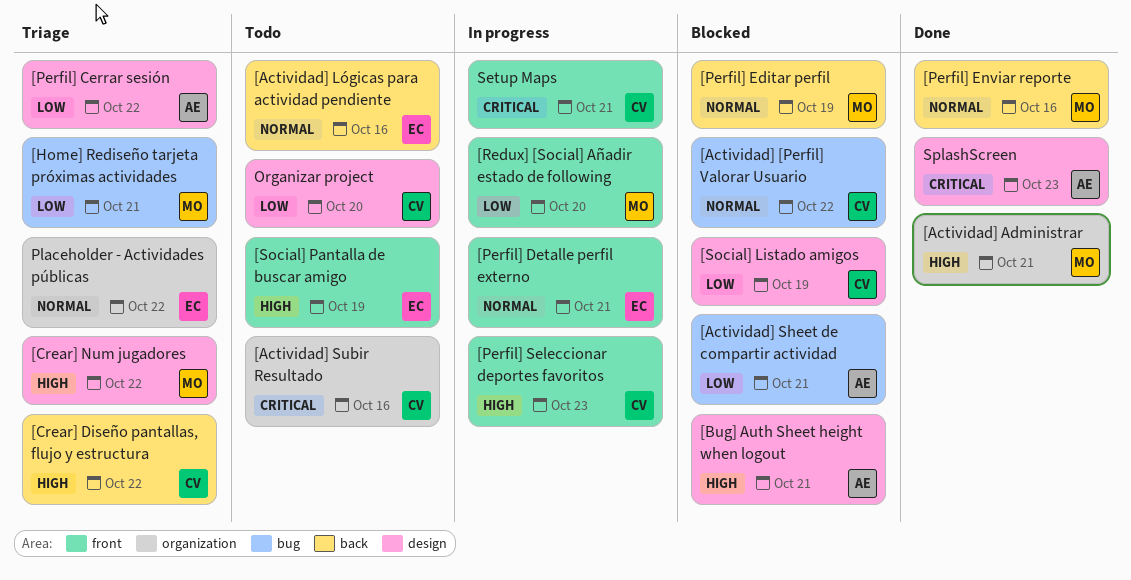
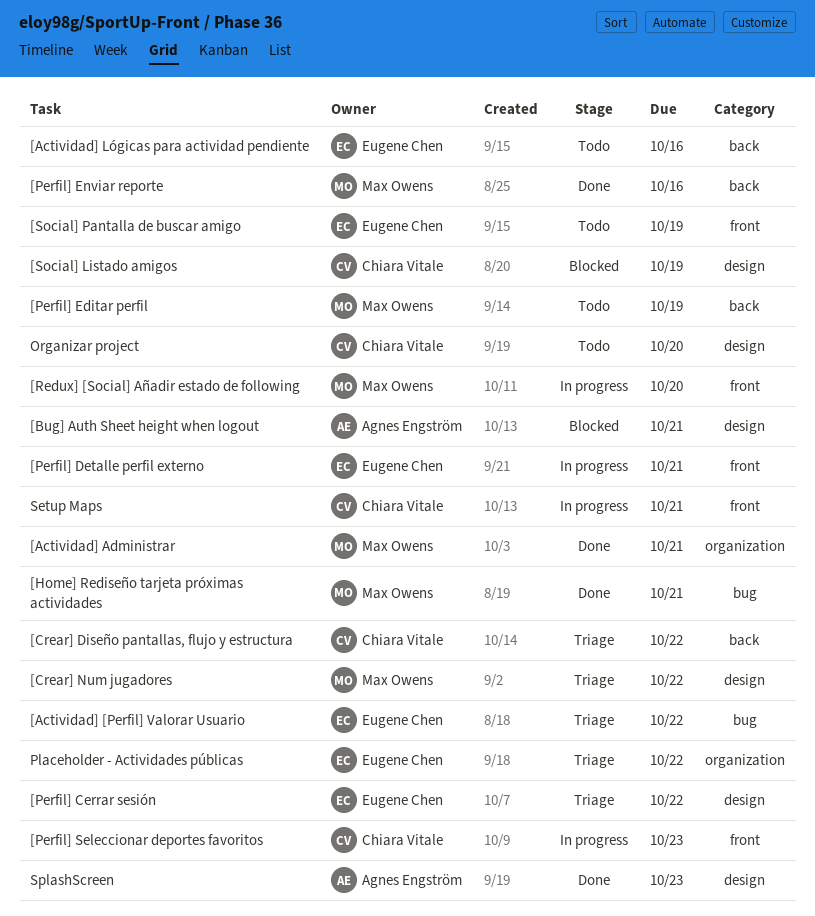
[Actividad] [Perfil] Valorar Usuario, status: Blocked -> Triage
[Actividad] [Perfil] Valorar Usuario, owner: Chiara Vitale -> Eugene Chen
[Actividad] Sheet de compartir actividad: present -> none
[Actividad] Subir Resultado: present -> none
[Home] Rediseño tarjeta próximas actividades, status: Triage -> Done
[Perfil] Cerrar sesión, owner: Agnes Engström -> Eugene Chen
[Perfil] Editar perfil, status: Blocked -> Todo

